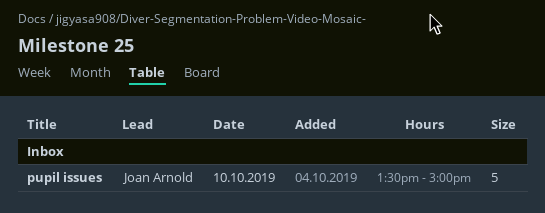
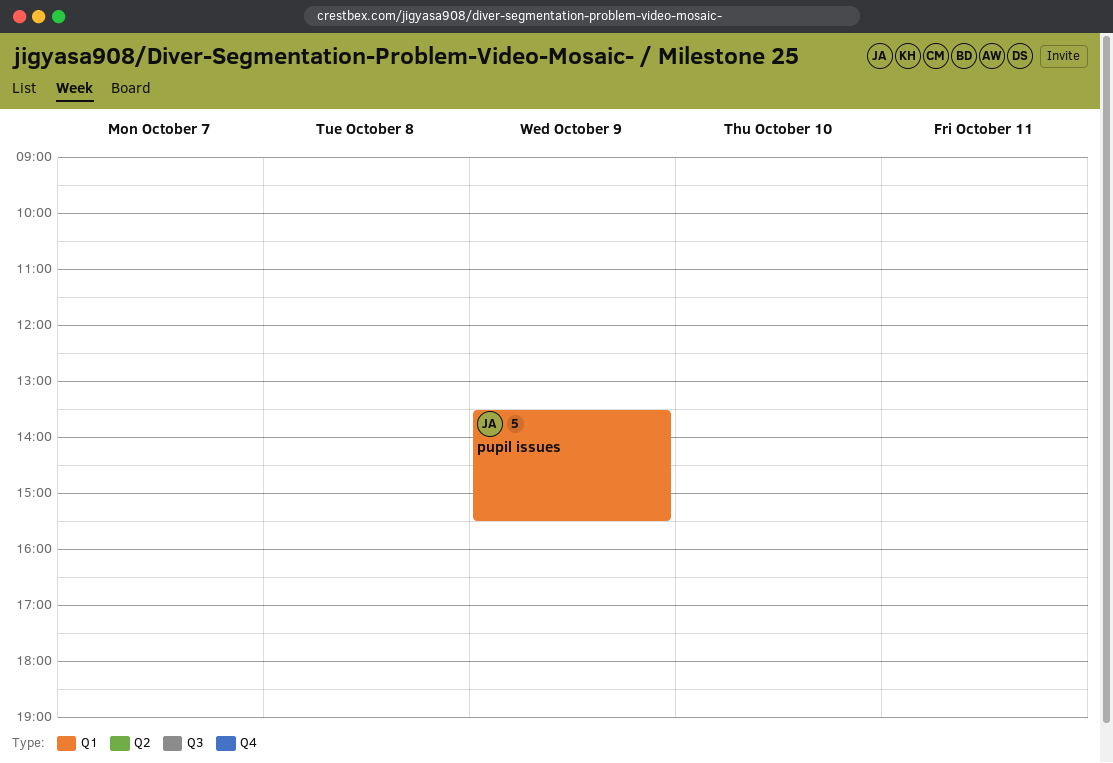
pupil issues, day: Oct 10 -> Oct 9
pupil issues, ends: 15:00 -> 15:30

